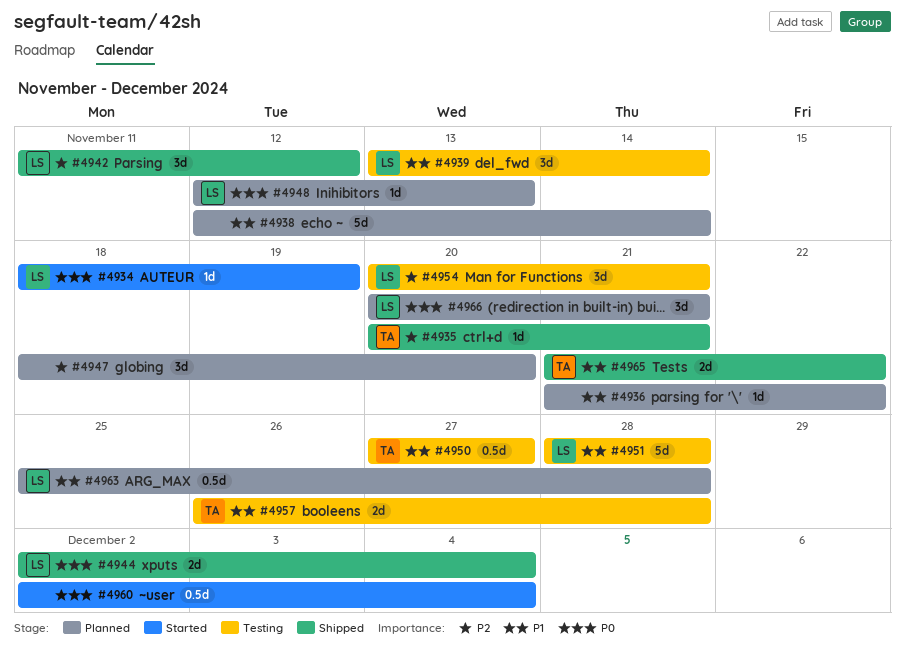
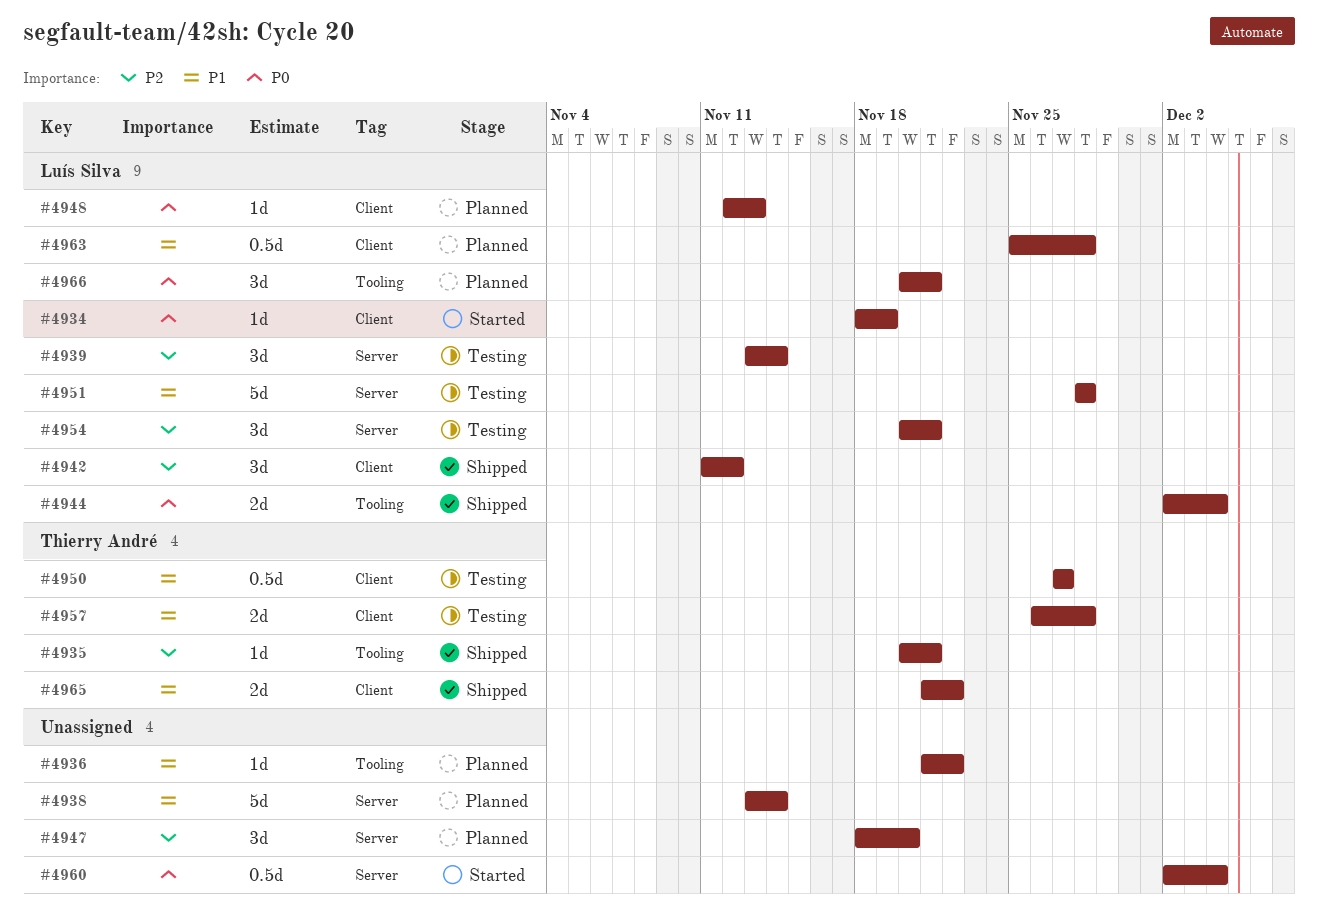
#4938, start: Nov 12 -> Nov 13
#4939, priority: P1 -> P2

